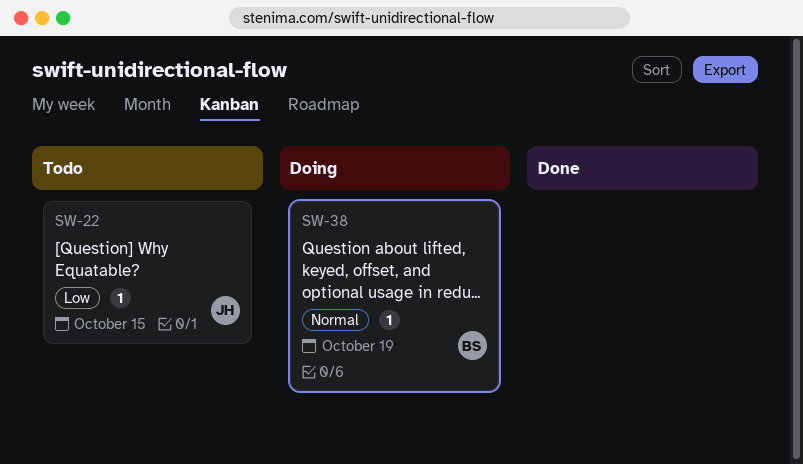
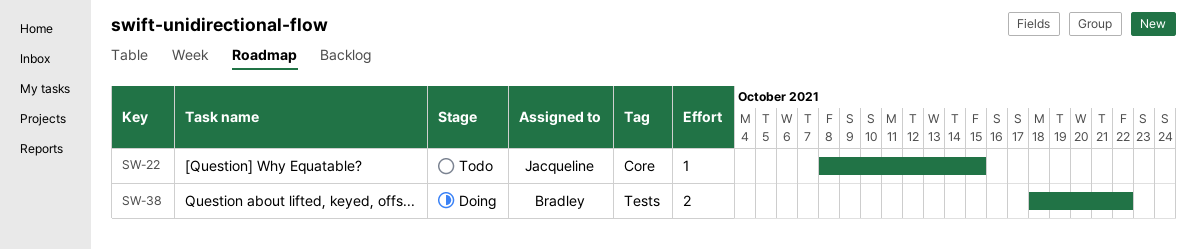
SW-38, estimate: 1 -> 2
SW-38, due: Oct 19 -> Oct 22

